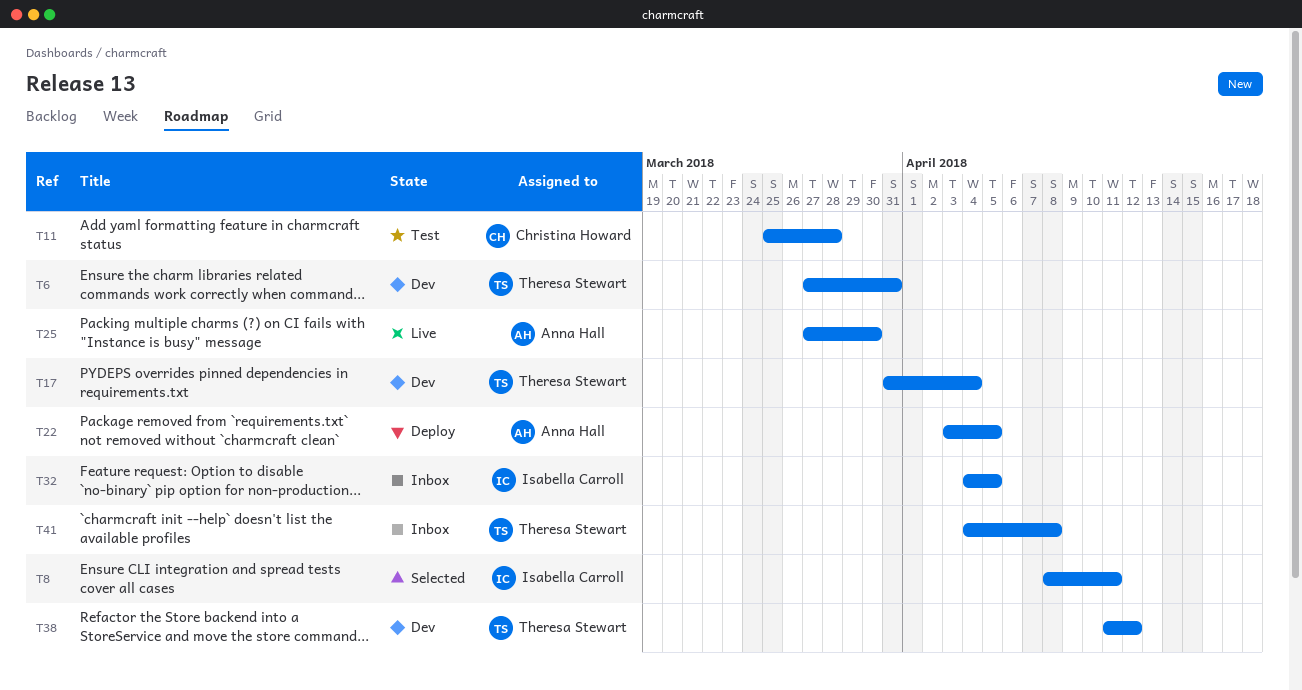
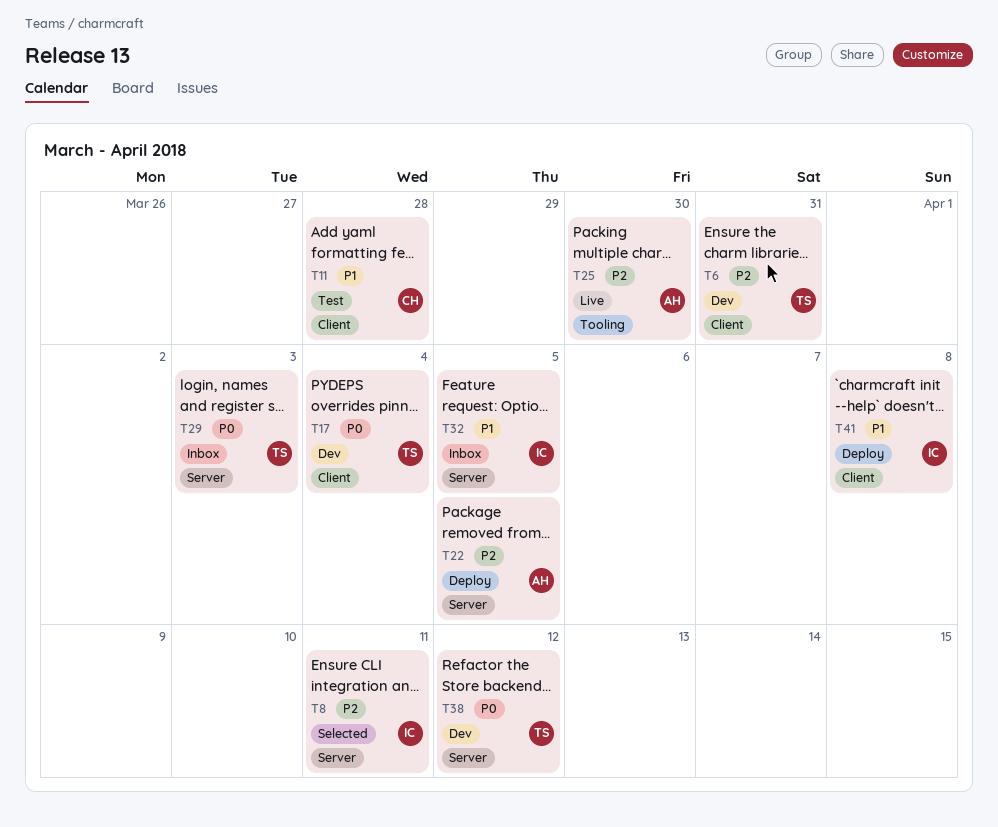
T29: none -> present
T41, status: Inbox -> Deploy
T41, owner: Theresa Stewart -> Isabella Carroll

